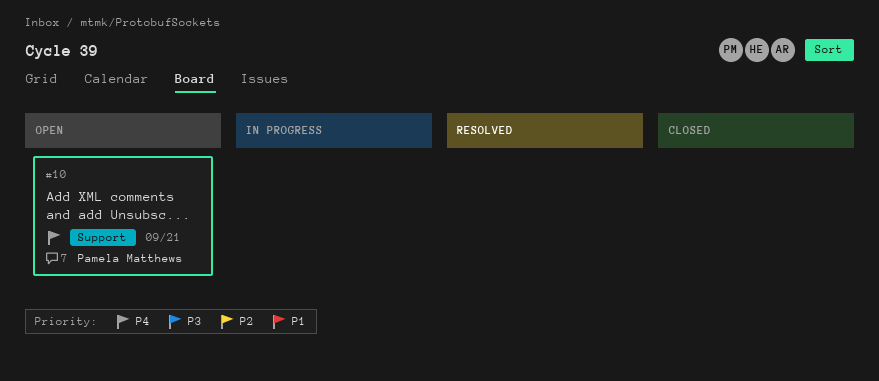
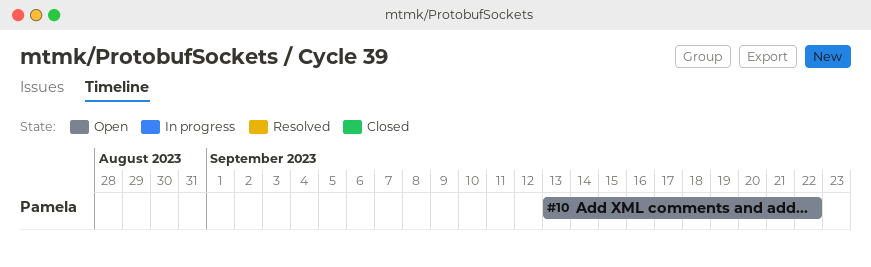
#10, due: Sep 21 -> Sep 22

